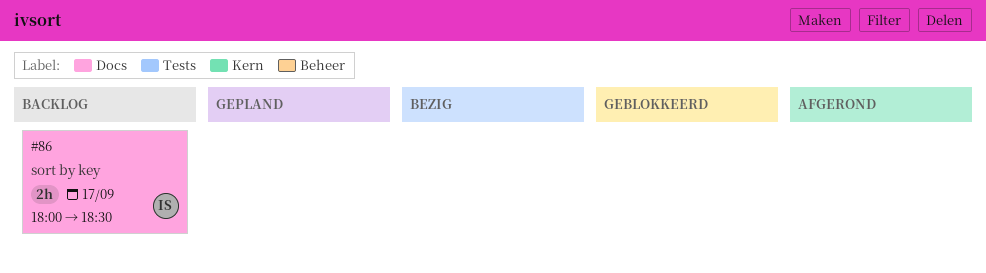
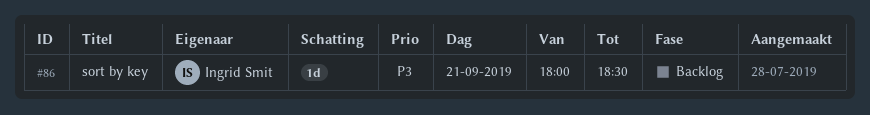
#86, estimate: 2h -> 1d
#86, day: Sep 17 -> Sep 21

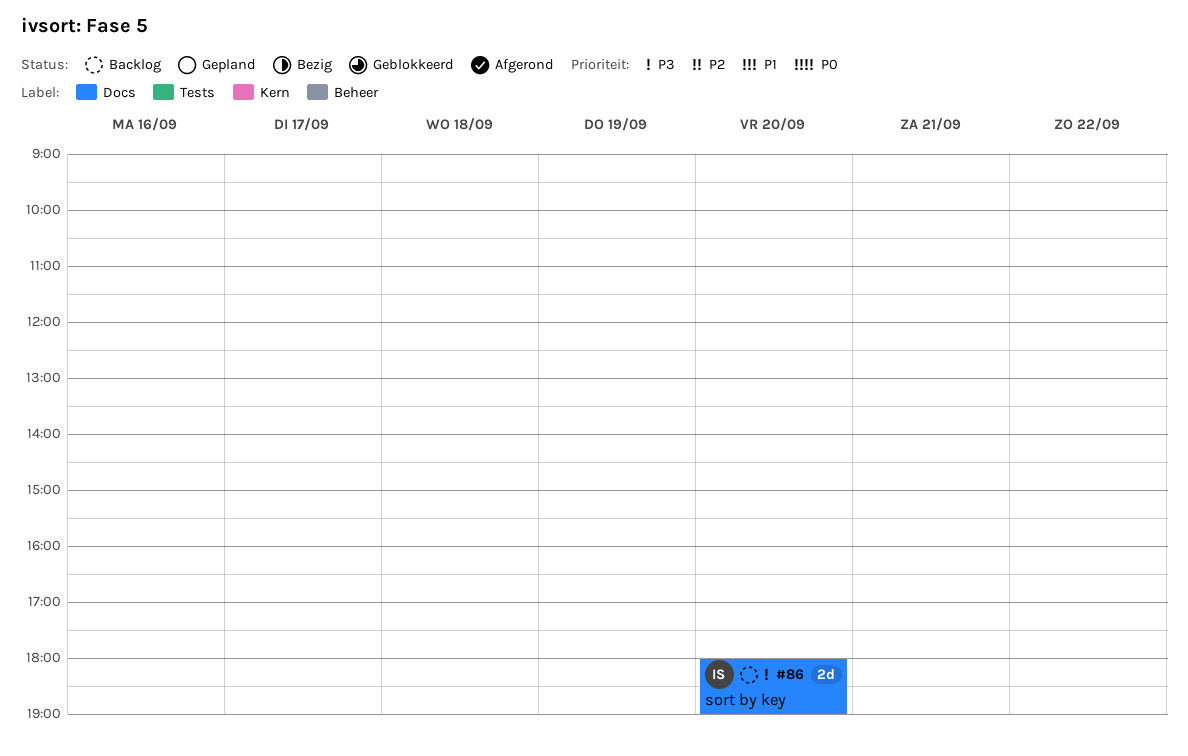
#86, estimate: 1d -> 2d
#86, day: Sep 21 -> Sep 20
#86, ends: 18:30 -> 19:00

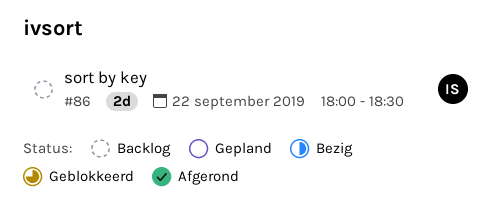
#86, day: Sep 20 -> Sep 22
#86, ends: 19:00 -> 18:30

